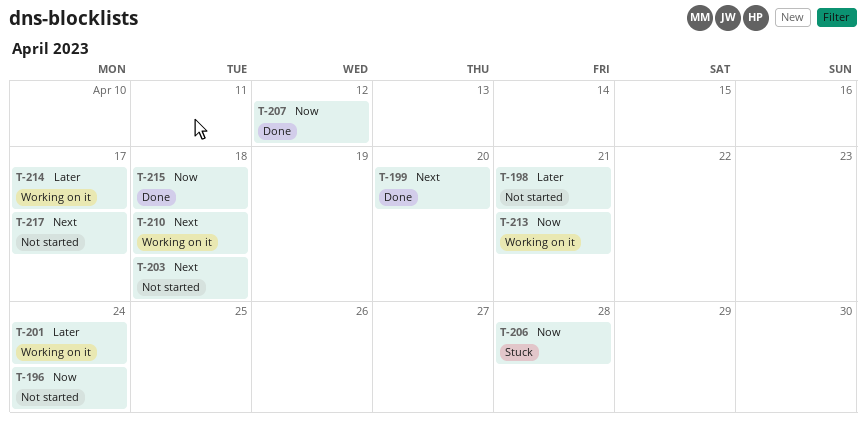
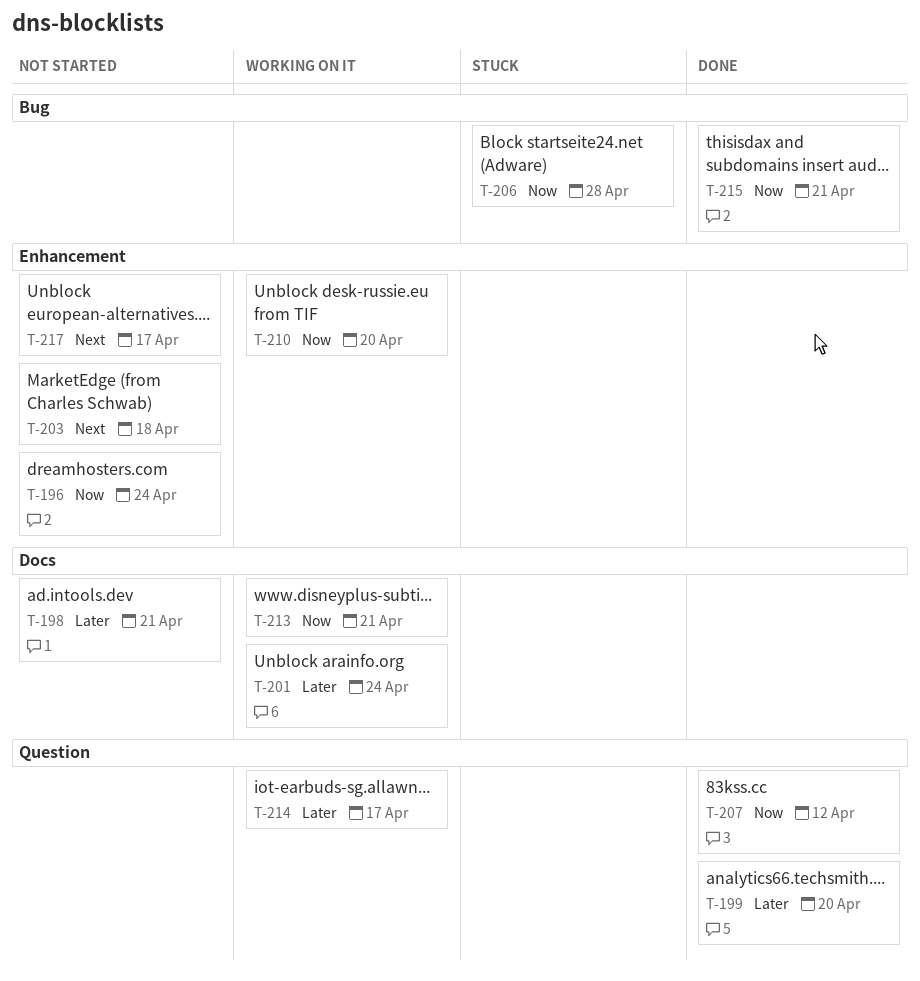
T-199, priority: Next -> Later
T-210, priority: Next -> Now
T-210, due: Apr 18 -> Apr 20
T-215, due: Apr 18 -> Apr 21

